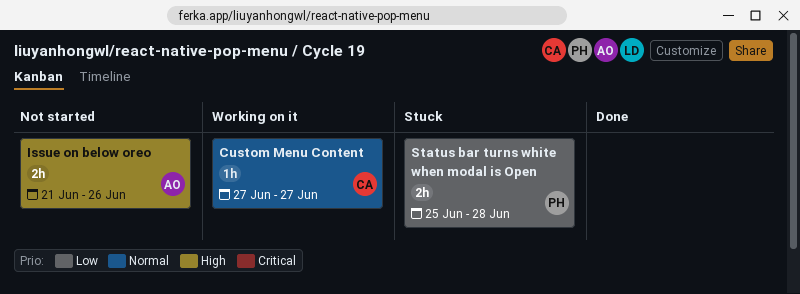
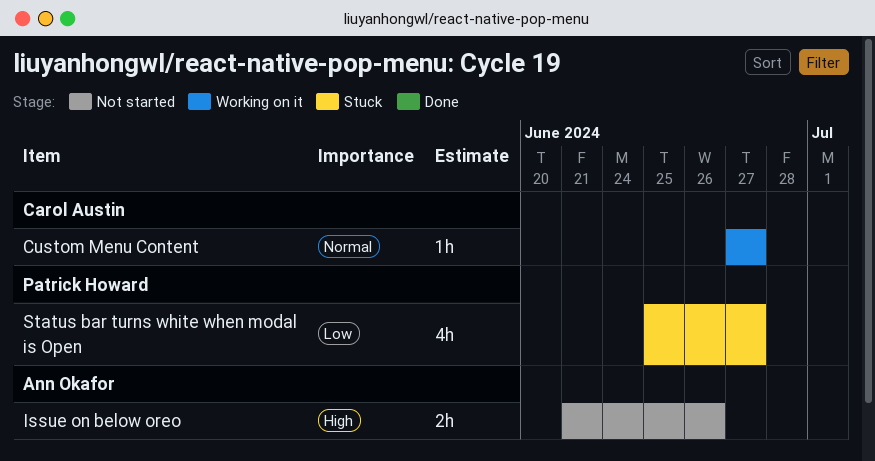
Status bar turns white when modal is Open, estimate: 2h -> 4h
Status bar turns white when modal is Open, due: Jun 28 -> Jun 27

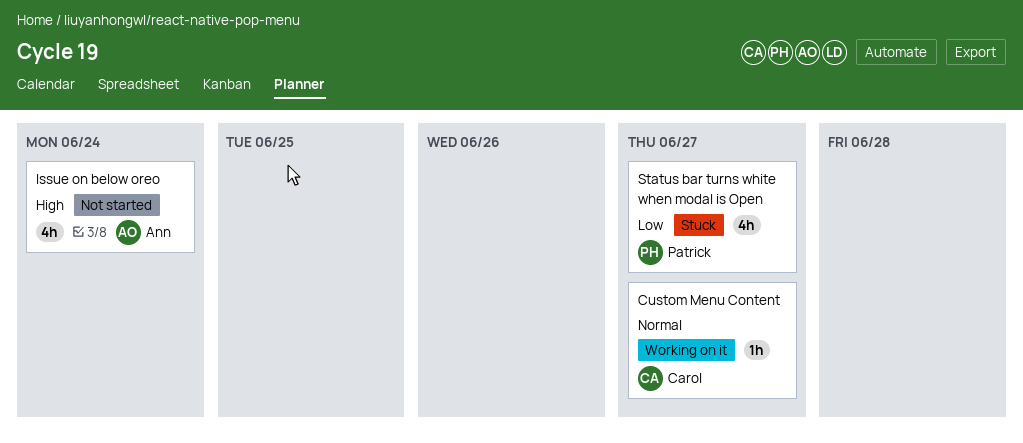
Issue on below oreo, estimate: 2h -> 4h
Issue on below oreo, due: Jun 26 -> Jun 24

